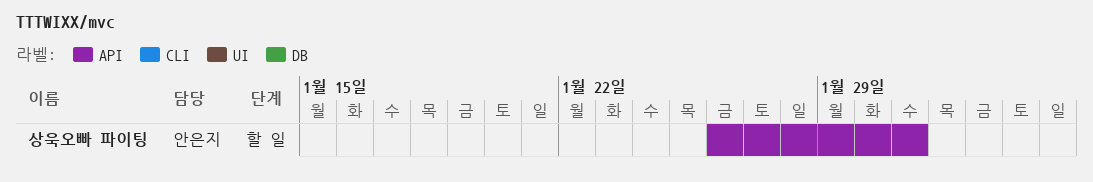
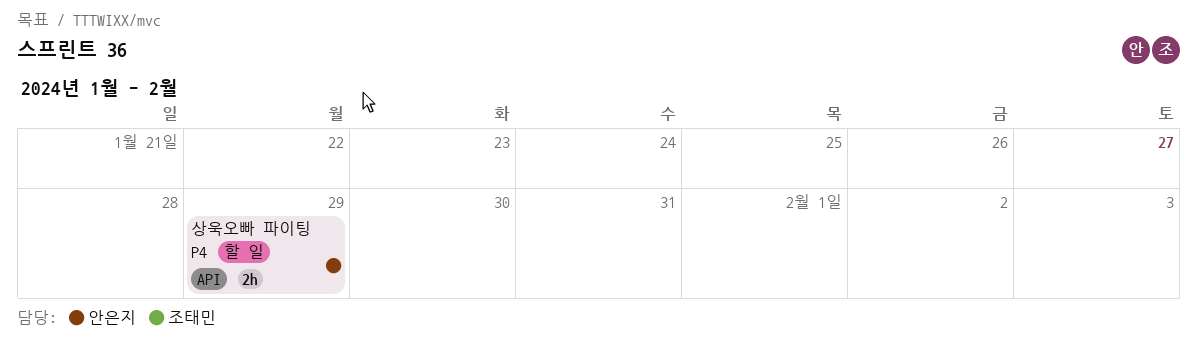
상욱오빠 파이팅, due: Jan 31 -> Jan 29

